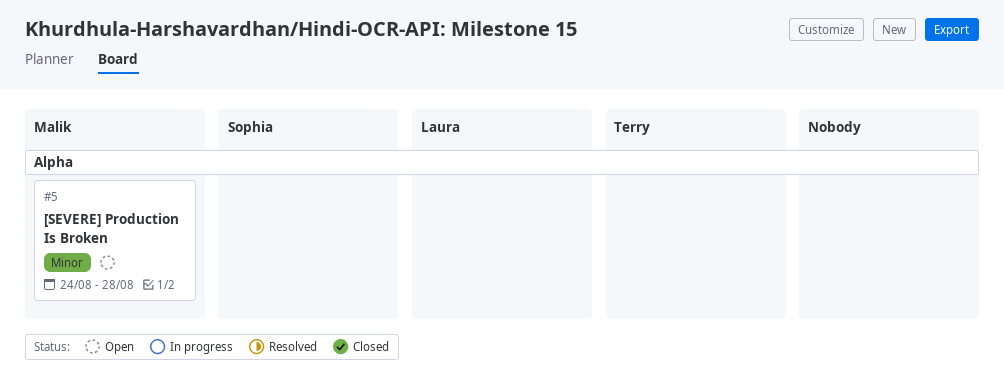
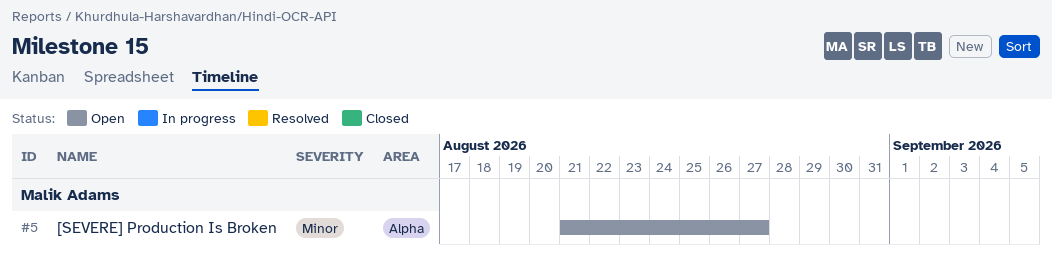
#5, start: Aug 24 -> Aug 21
#5, due: Aug 28 -> Aug 27

